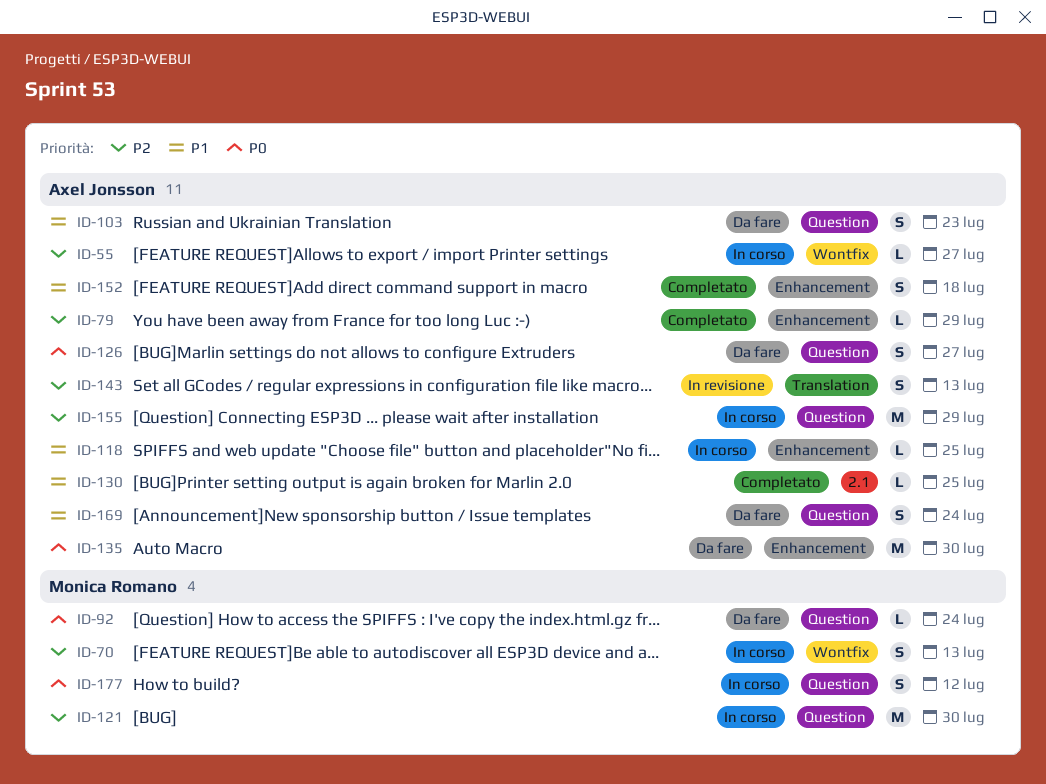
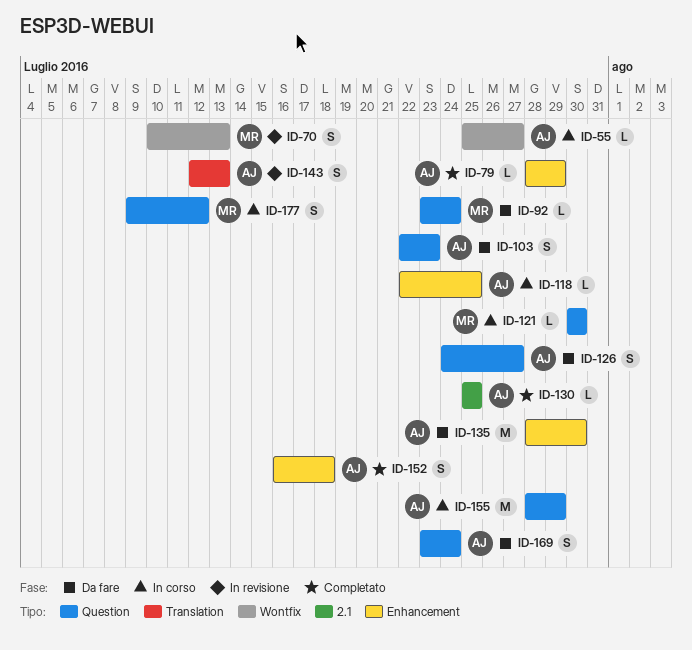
ID-70, status: In corso -> In revisione
ID-121, estimate: M -> L

